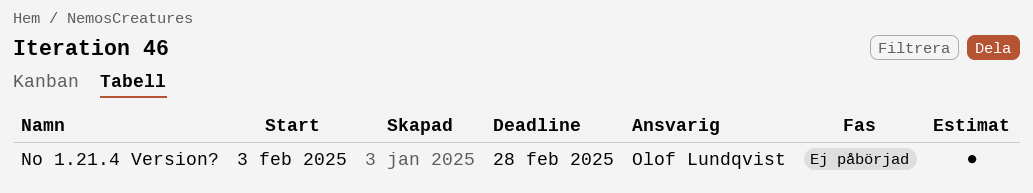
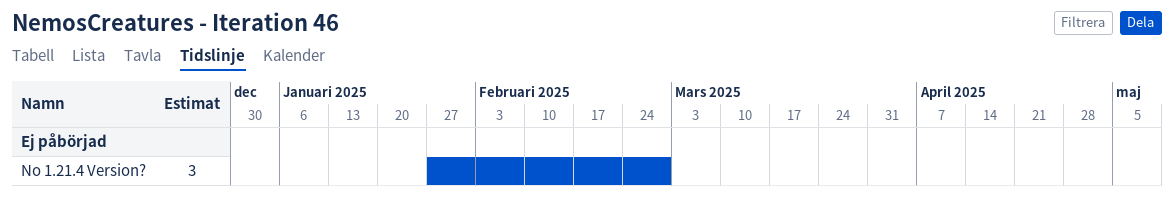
No 1.21.4 Version?, estimate: 1 -> 3
No 1.21.4 Version?, start: Feb 3 -> Jan 27

